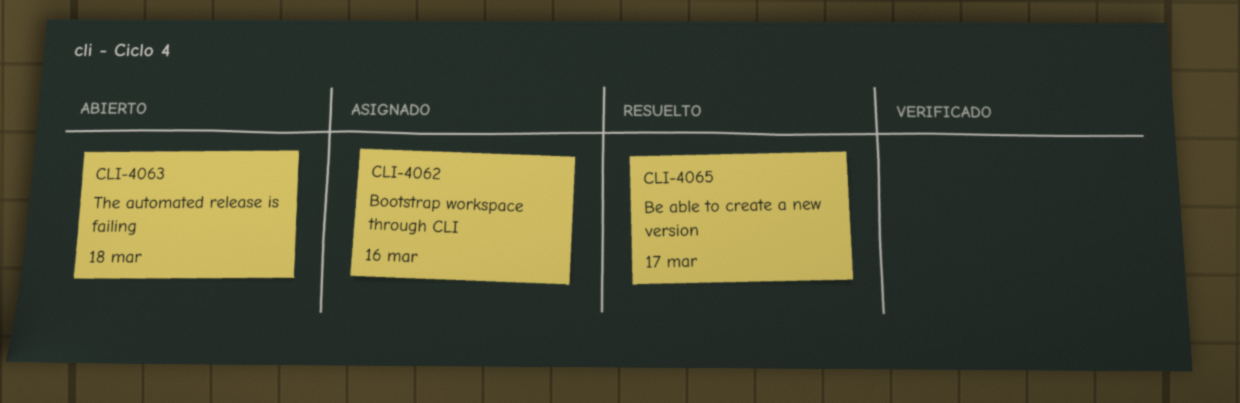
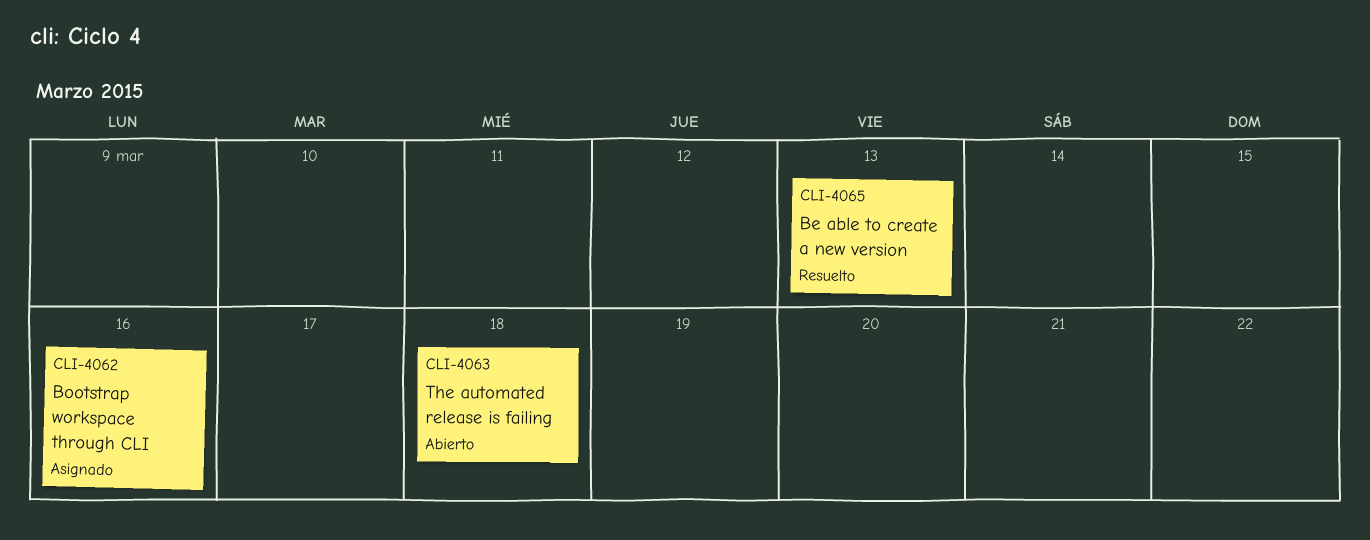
CLI-4065, due: Mar 17 -> Mar 13

